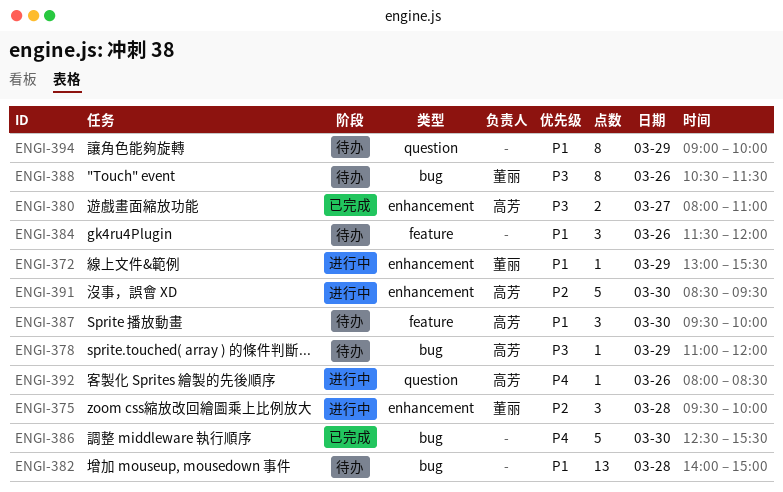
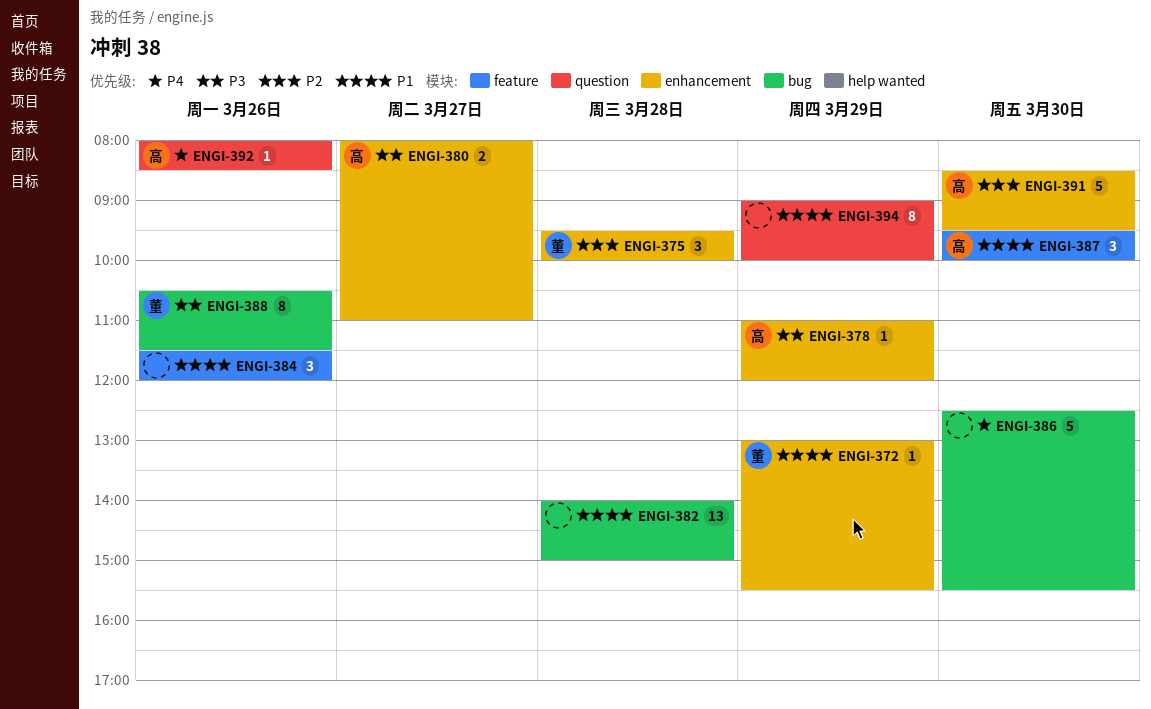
ENGI-378, label: bug -> enhancement

